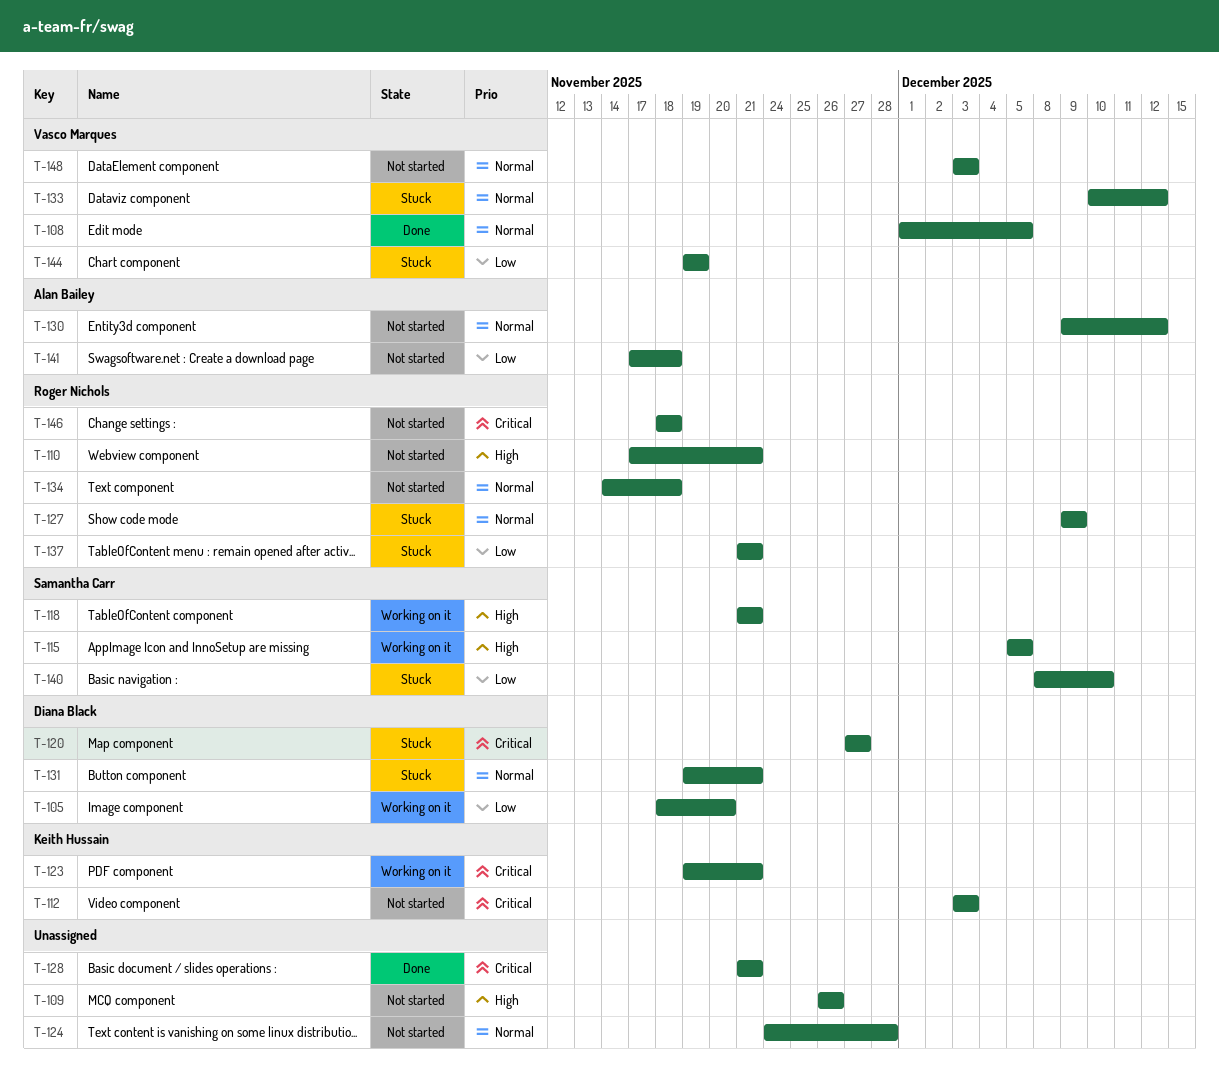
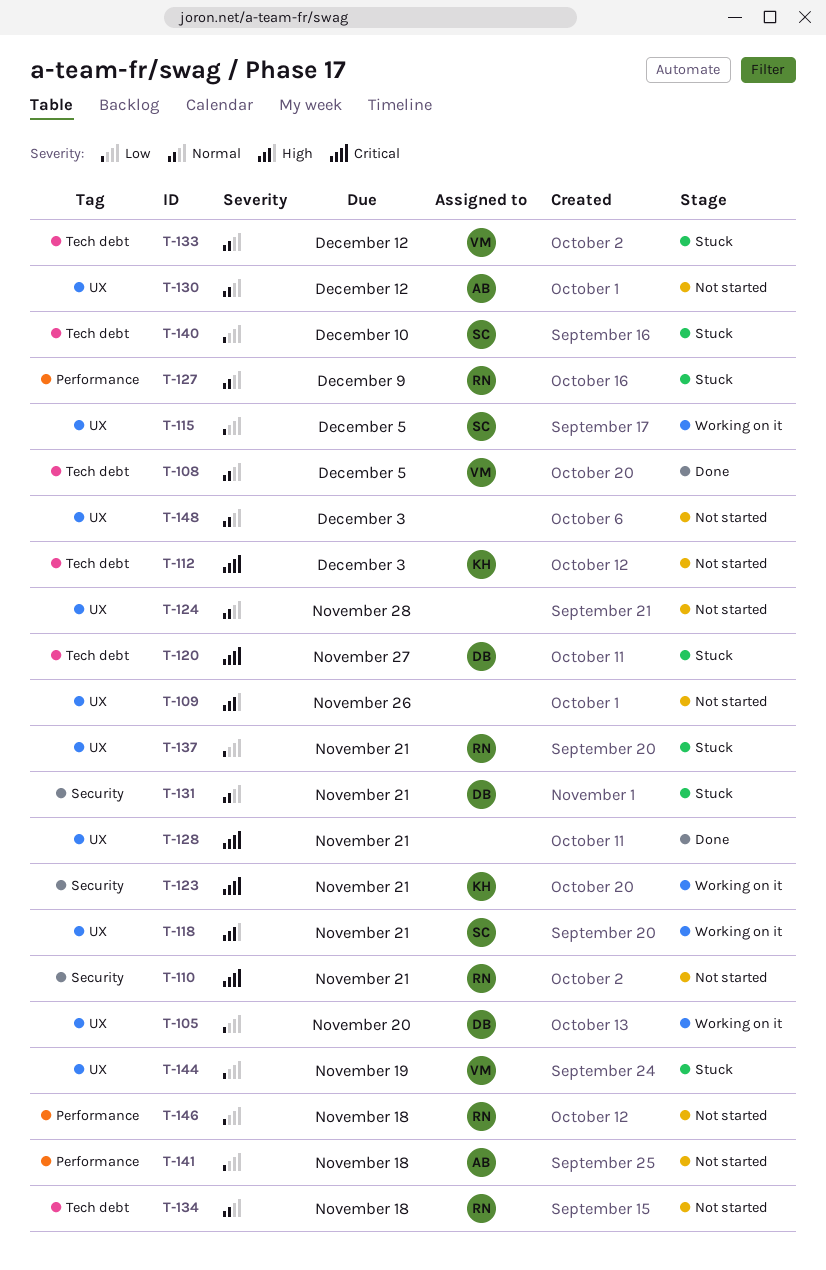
T-110, priority: High -> Critical
T-115, priority: High -> Low
T-146, priority: Critical -> Low
T-148, owner: Vasco Marques -> none

